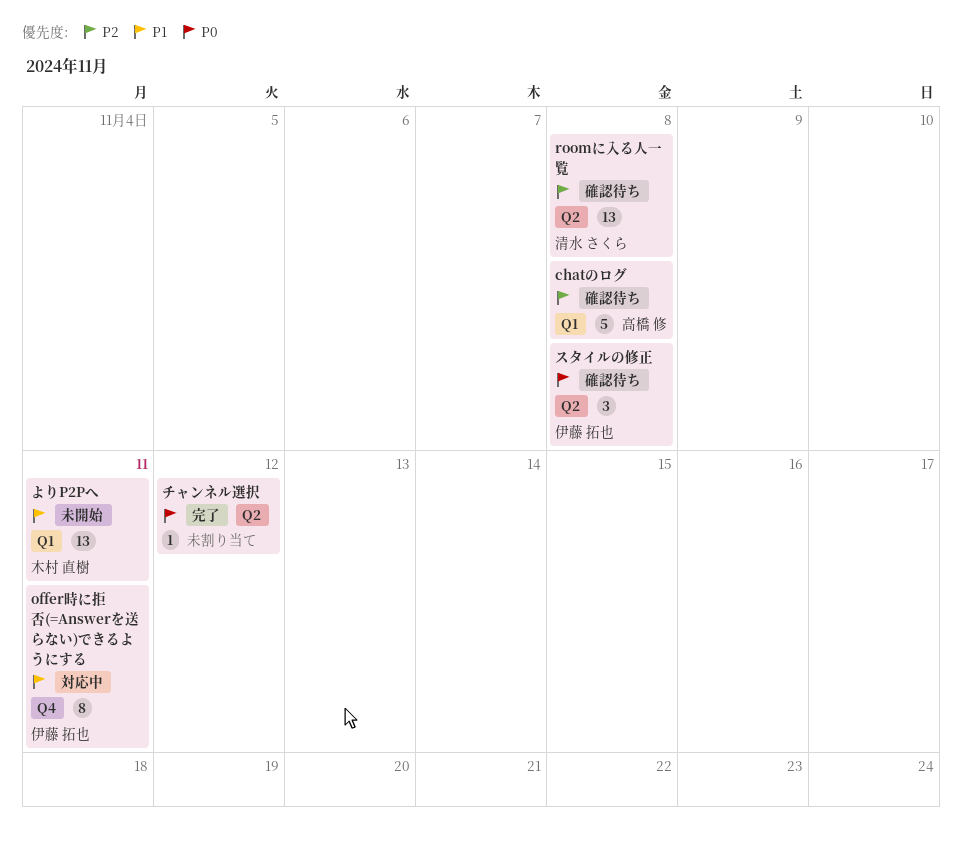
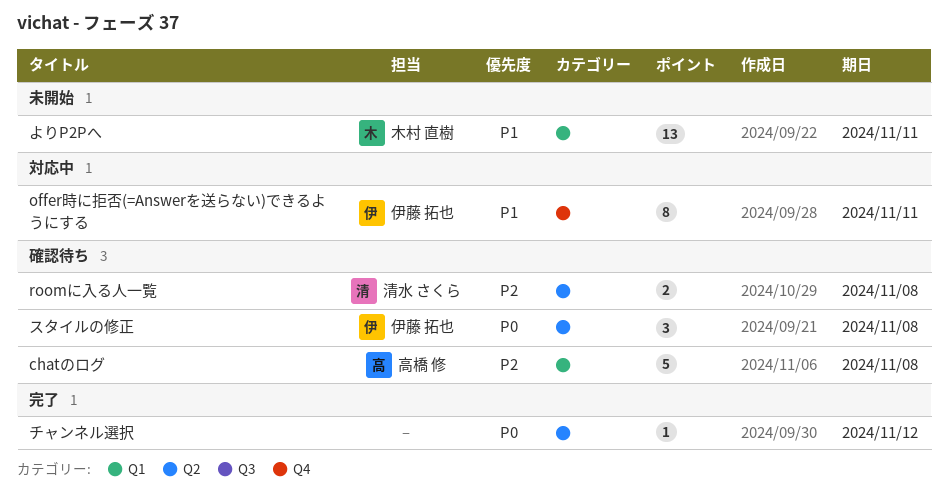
roomに入る人一覧, estimate: 13 -> 2

